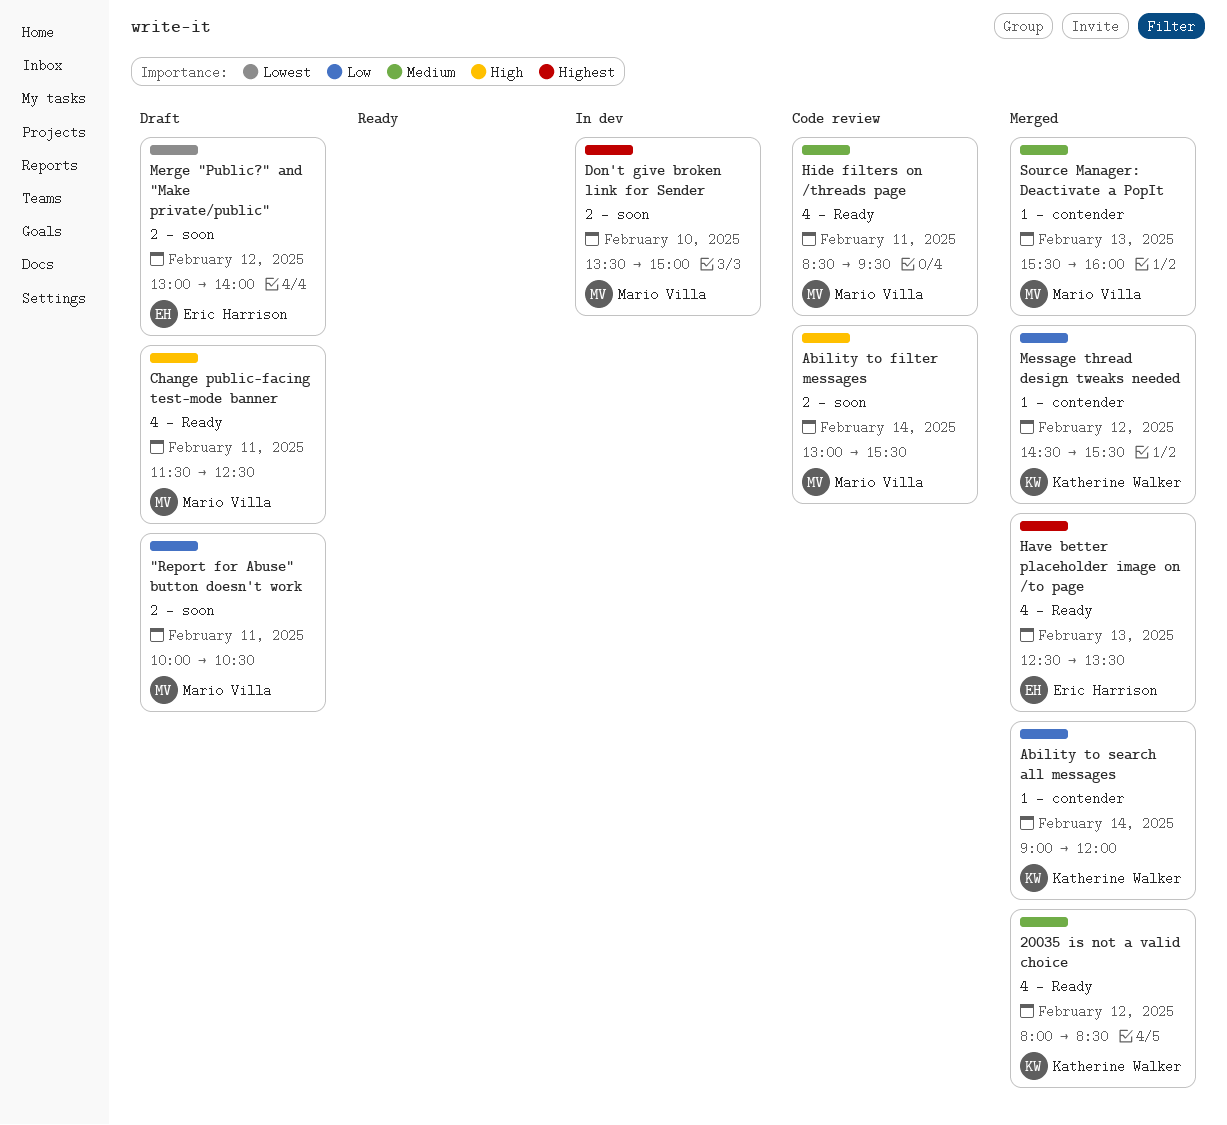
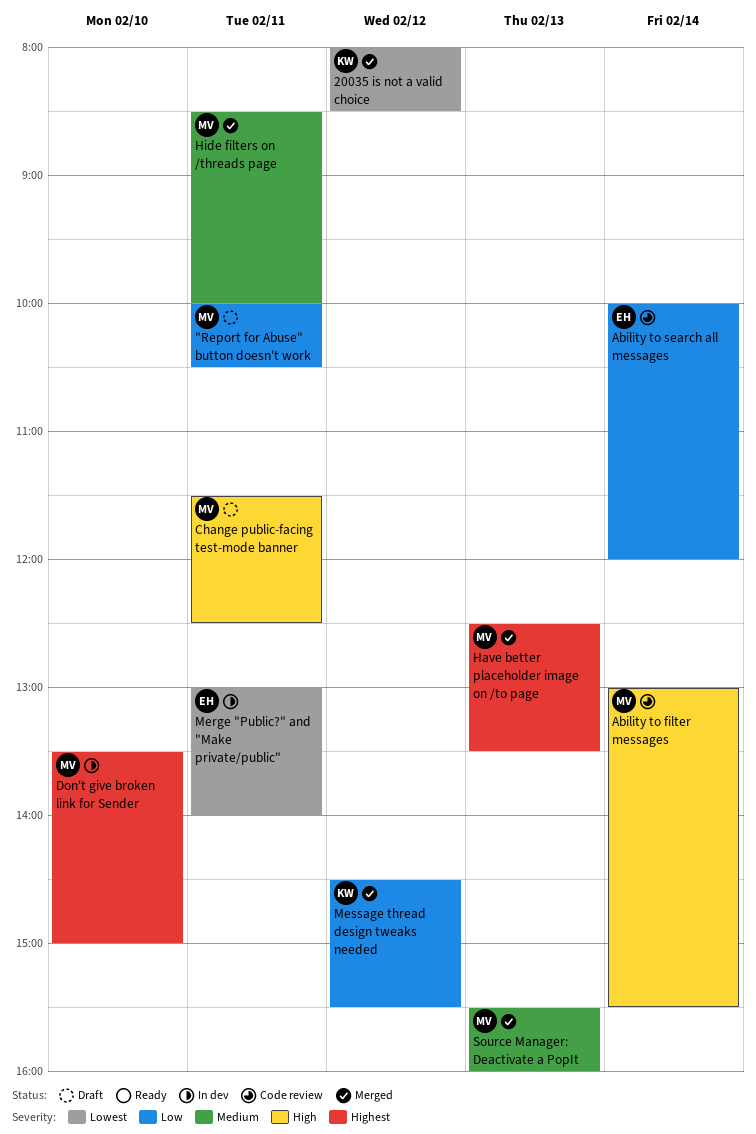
20035 is not a valid choice, priority: Medium -> Lowest
Ability to search all messages, status: Merged -> Code review
Ability to search all messages, owner: Katherine Walker -> Eric Harrison
Ability to search all messages, begins: 09:00 -> 10:00
Have better placeholder image on /to page, owner: Eric Harrison -> Mario Villa
Hide filters on /threads page, status: Code review -> Merged
Hide filters on /threads page, ends: 09:30 -> 10:00
Merge "Public?" and "Make private/public", status: Draft -> In dev
Merge "Public?" and "Make private/public", day: Feb 12 -> Feb 11

